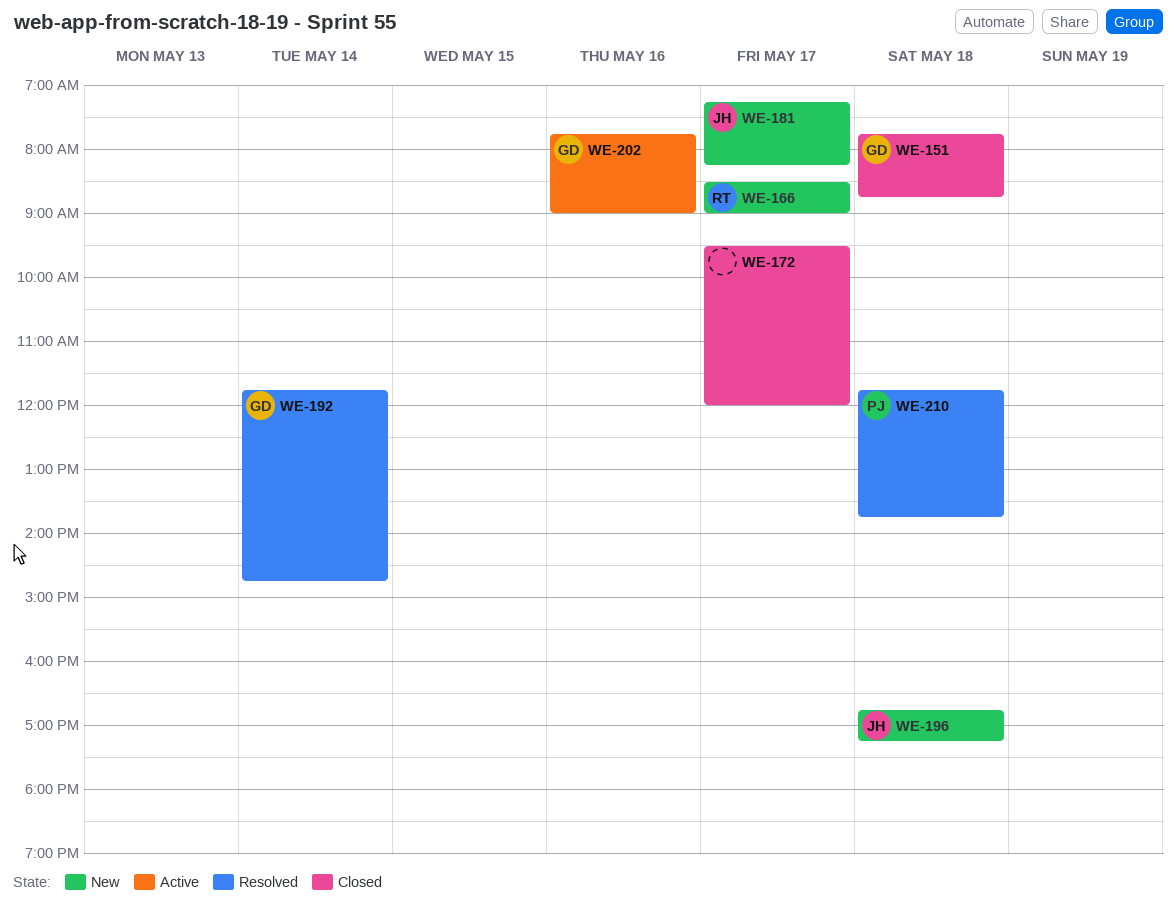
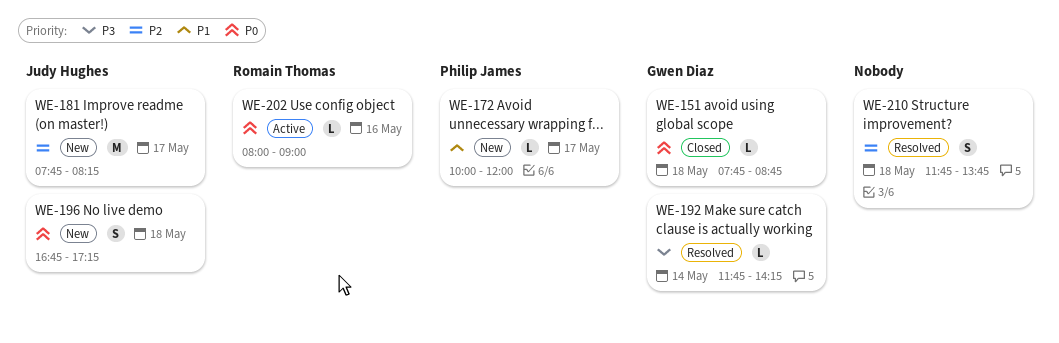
WE-166: present -> none
WE-172, status: Closed -> New
WE-172, owner: none -> Philip James
WE-172, begins: 09:30 -> 10:00
WE-181, begins: 07:15 -> 07:45
WE-192, ends: 14:45 -> 14:15
WE-202, owner: Gwen Diaz -> Romain Thomas
WE-202, begins: 07:45 -> 08:00
WE-210, owner: Philip James -> none

